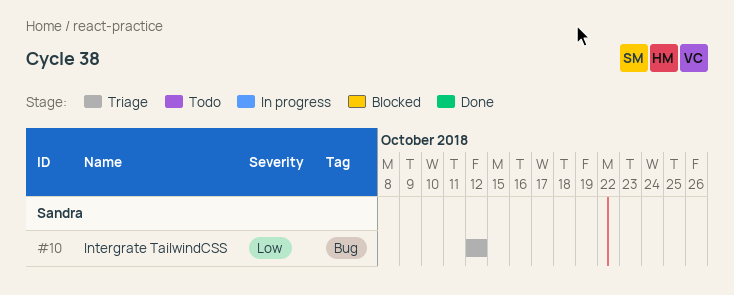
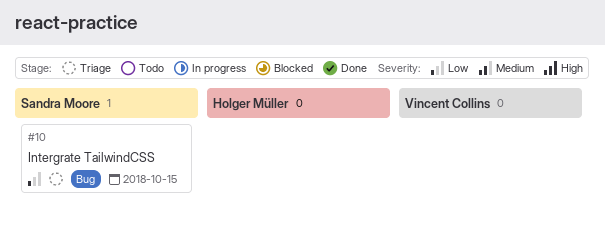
#10, due: Oct 12 -> Oct 15

